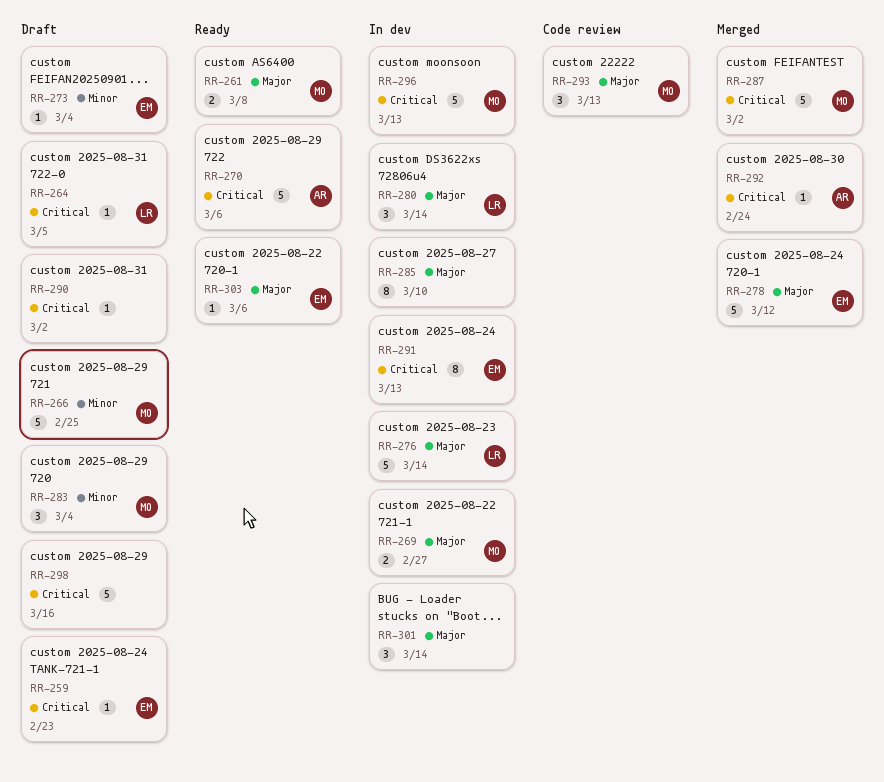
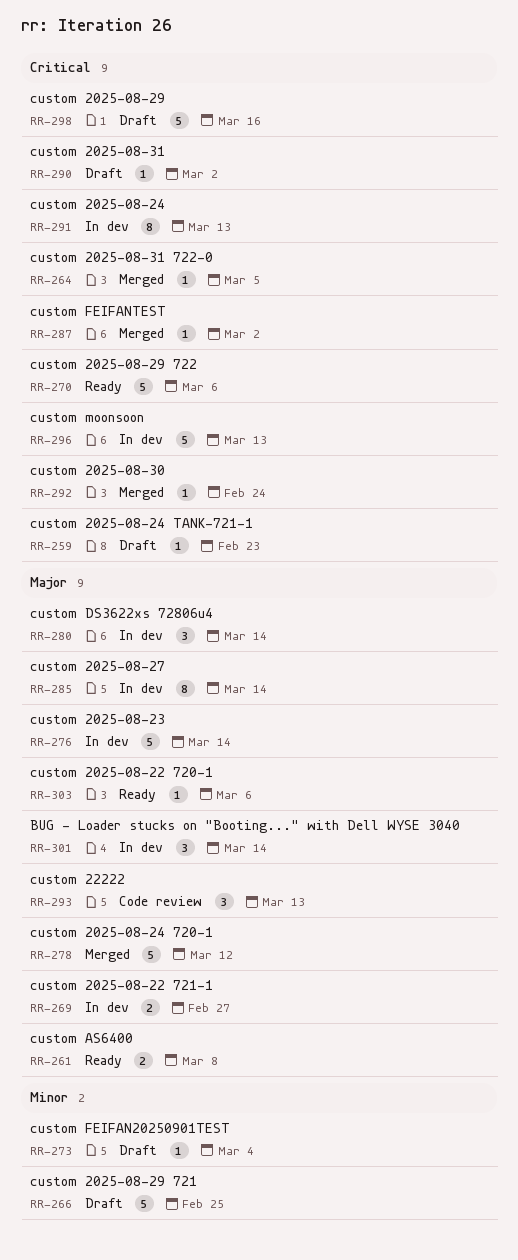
RR-264, status: Draft -> Merged
RR-283: present -> none
RR-285, due: Mar 10 -> Mar 14
RR-287, estimate: 5 -> 1

